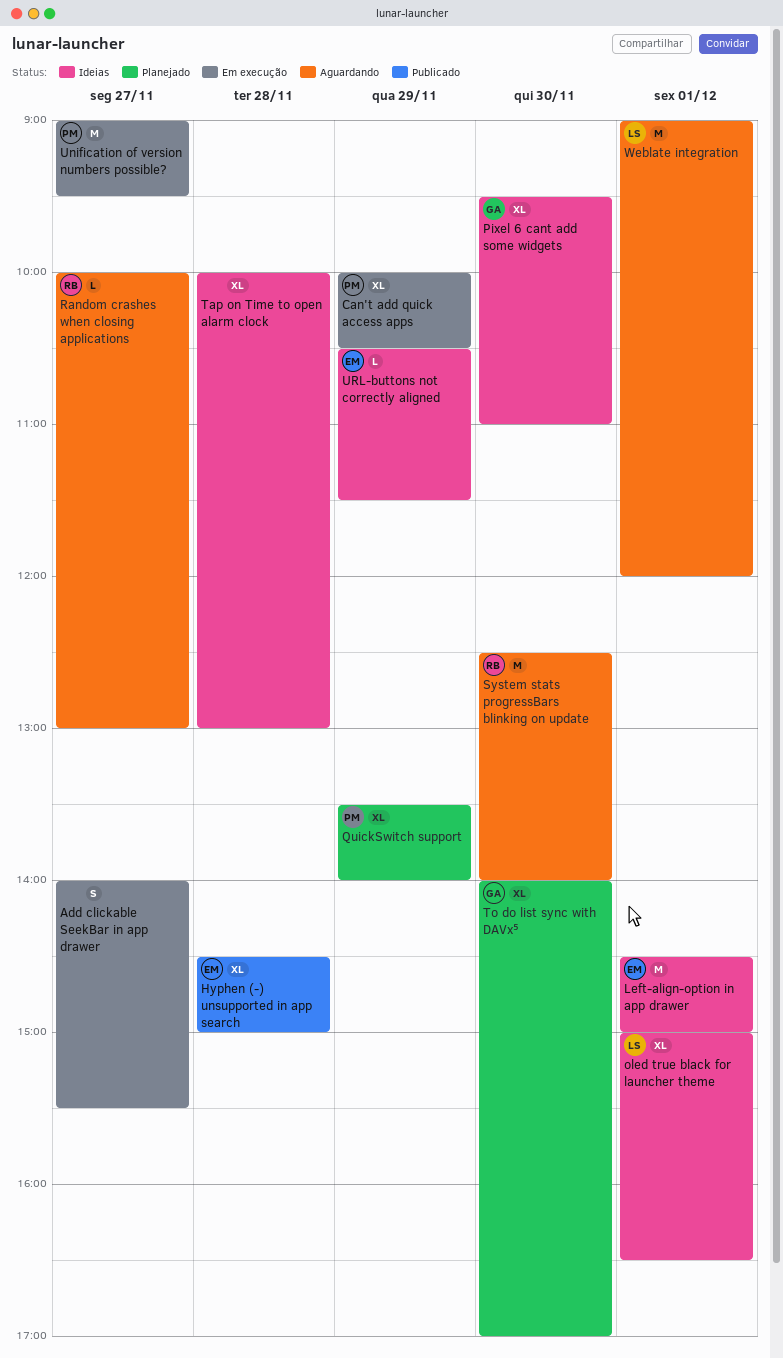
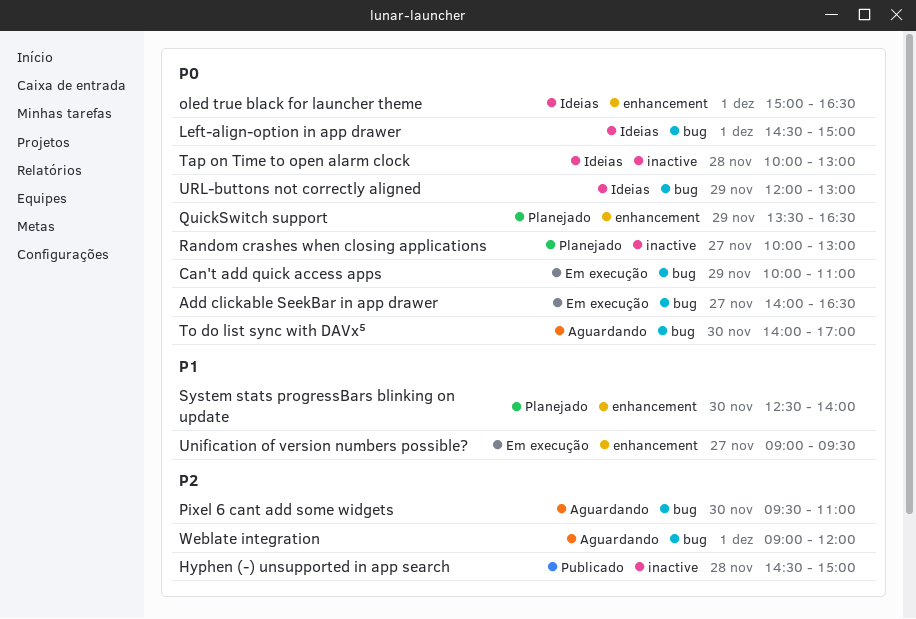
Add clickable SeekBar in app drawer, ends: 15:30 -> 16:30
Can't add quick access apps, ends: 10:30 -> 11:00
Pixel 6 cant add some widgets, status: Ideias -> Aguardando
QuickSwitch support, ends: 14:00 -> 16:30
Random crashes when closing applications, status: Aguardando -> Planejado
System stats progressBars blinking on update, status: Aguardando -> Planejado
To do list sync with DAVx⁵, status: Planejado -> Aguardando
URL-buttons not correctly aligned, begins: 10:30 -> 12:00
URL-buttons not correctly aligned, ends: 11:30 -> 13:00

